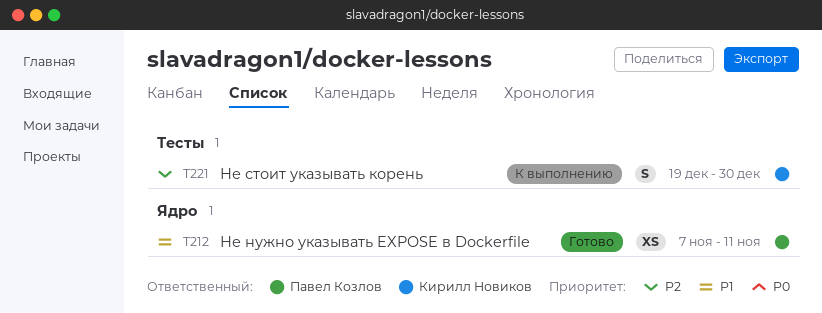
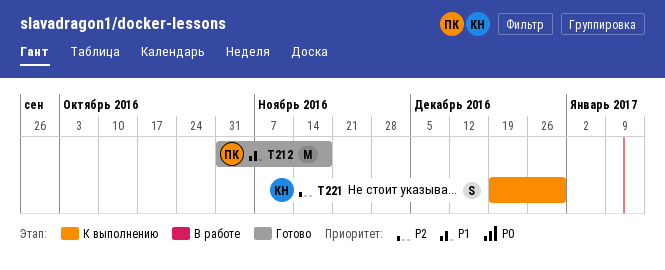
T212, estimate: XS -> M
T212, start: Nov 7 -> Oct 31
T212, due: Nov 11 -> Nov 18

